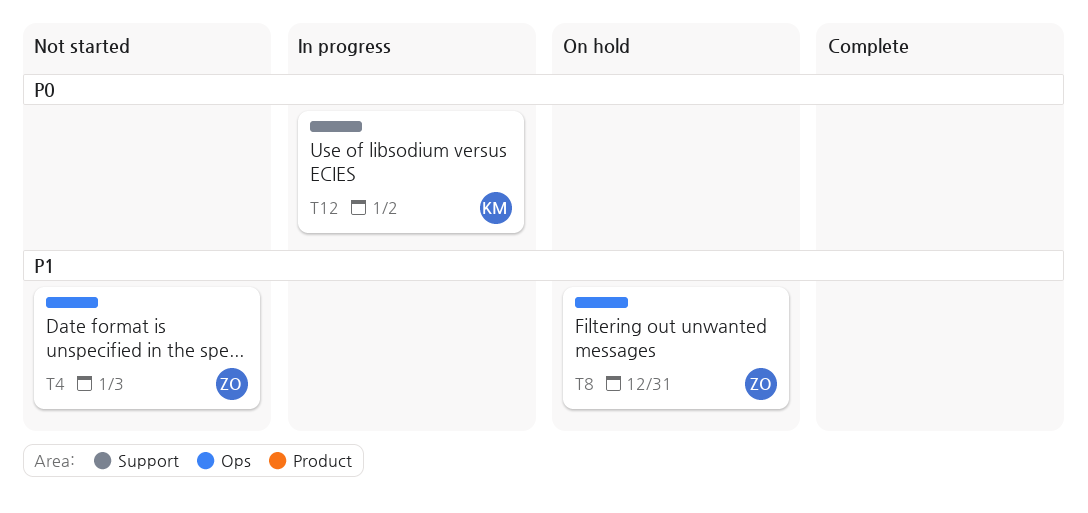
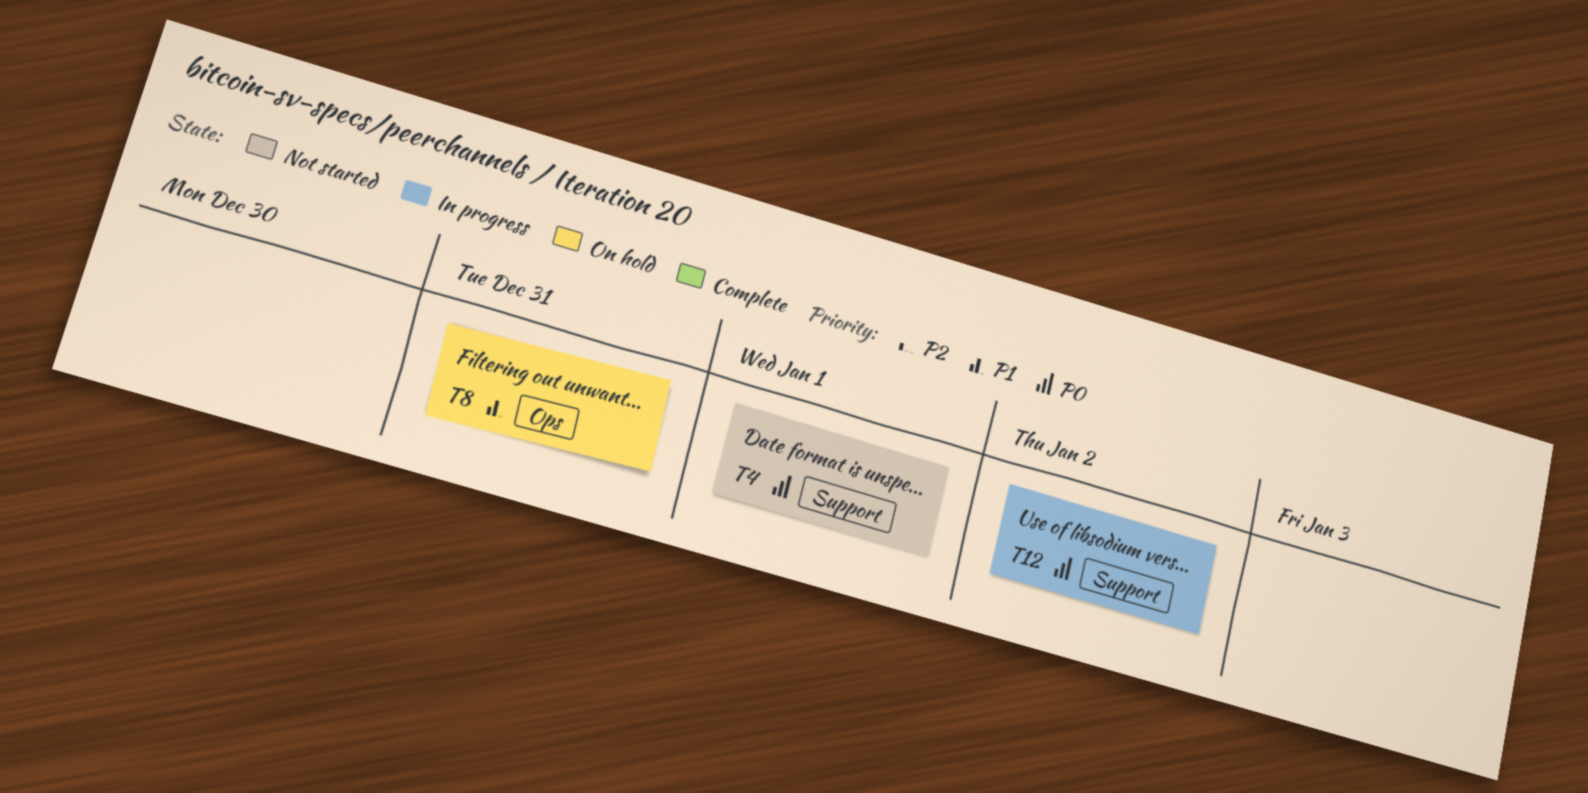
T4, priority: P1 -> P0
T4, label: Ops -> Support
T4, due: Jan 3 -> Jan 1

